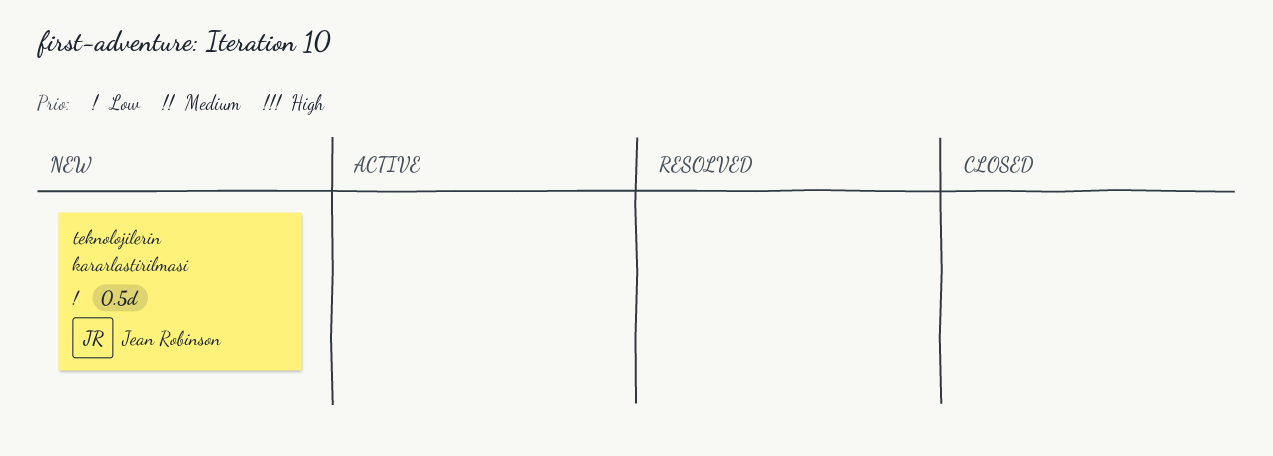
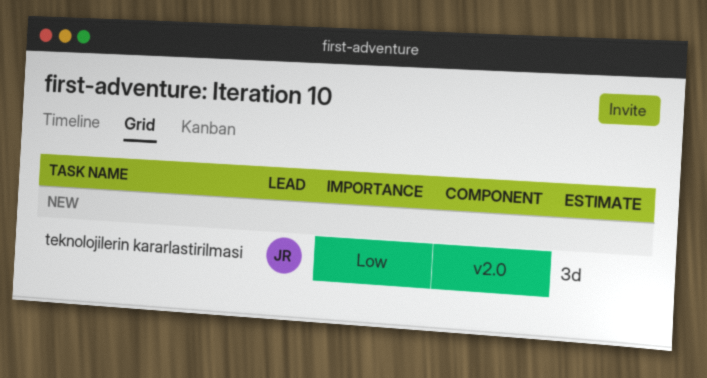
teknolojilerin kararlastirilmasi, estimate: 0.5d -> 3d

